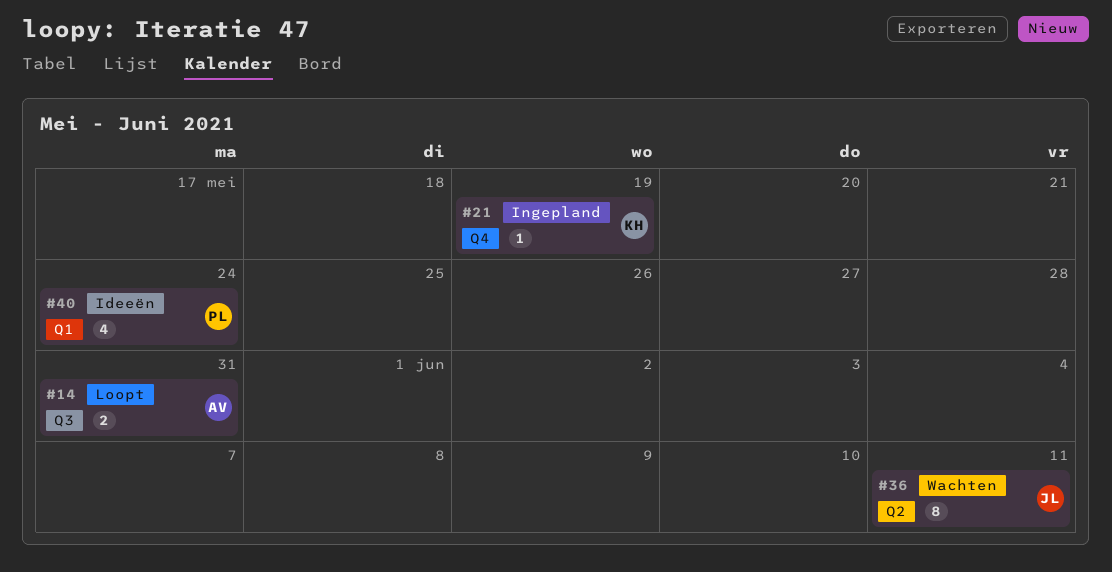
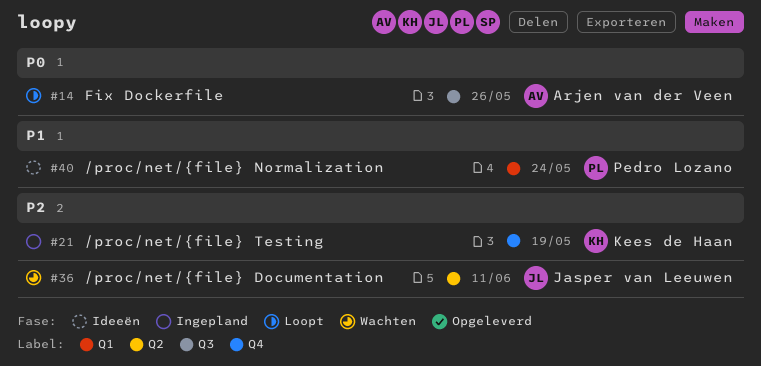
#14, due: May 31 -> May 26

